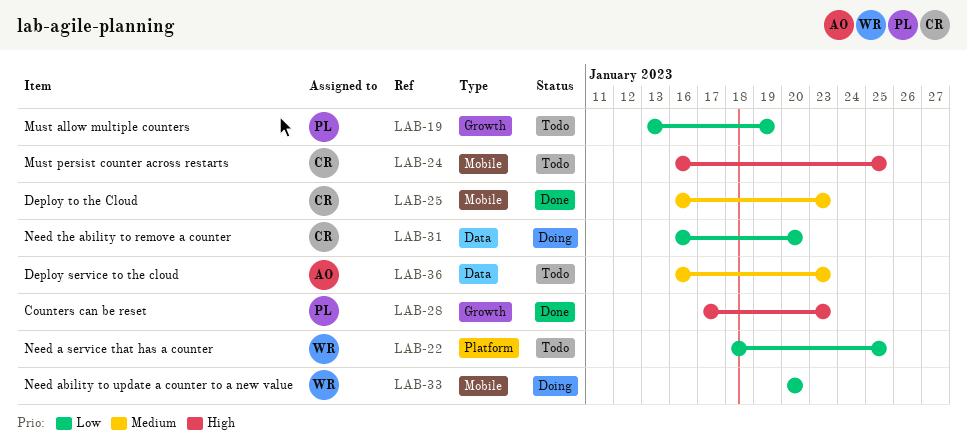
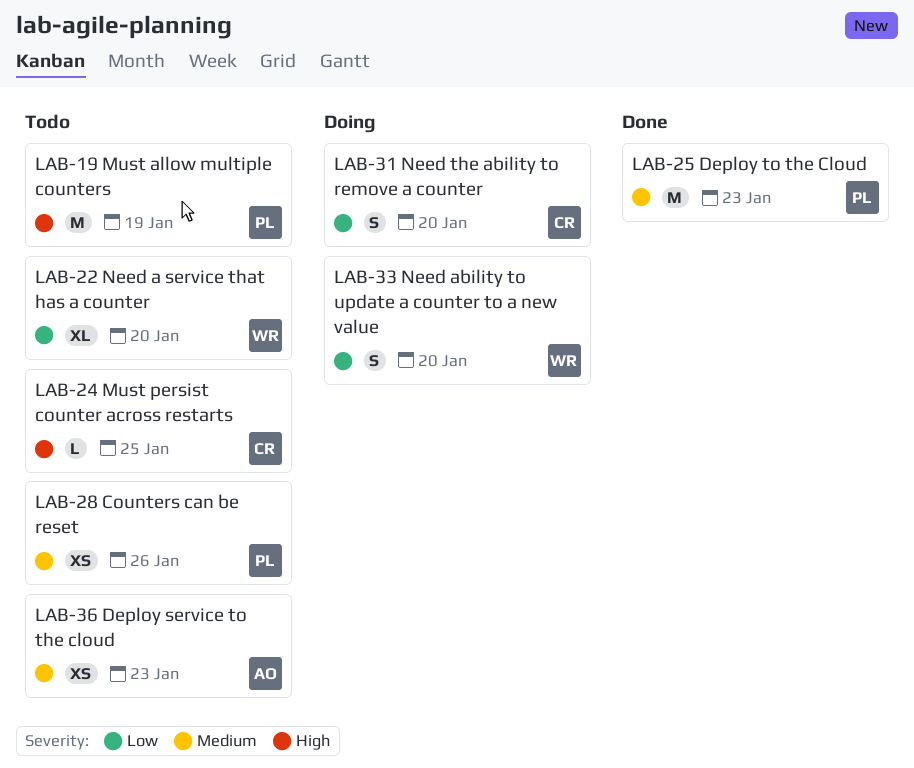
LAB-19, priority: Low -> High
LAB-22, due: Jan 25 -> Jan 20
LAB-25, owner: CR -> PL
LAB-28, status: Done -> Todo
LAB-28, priority: High -> Medium
LAB-28, due: Jan 23 -> Jan 26

